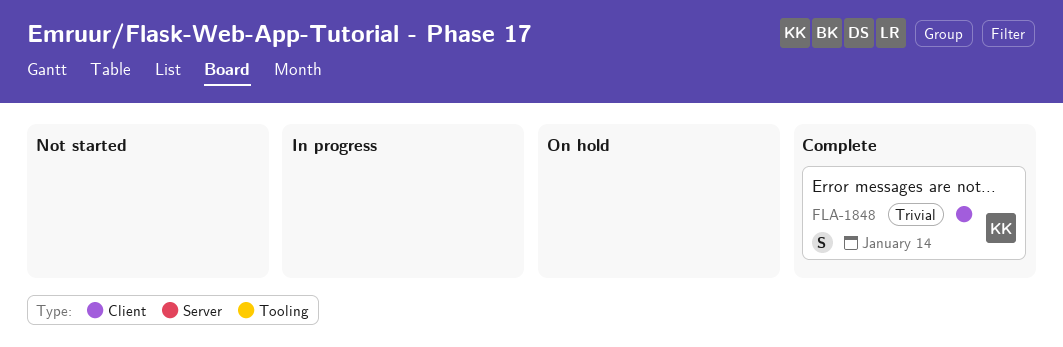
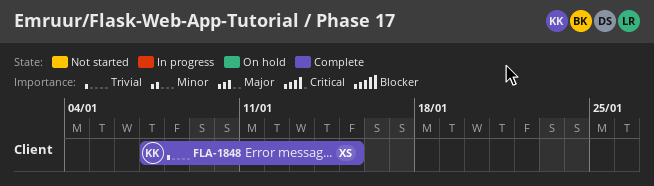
FLA-1848, estimate: S -> XS
FLA-1848, due: Jan 14 -> Jan 15

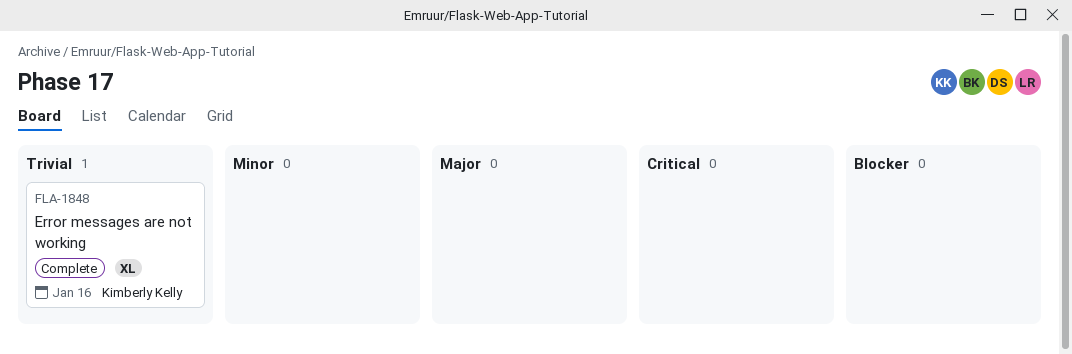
FLA-1848, estimate: XS -> XL
FLA-1848, due: Jan 15 -> Jan 16

